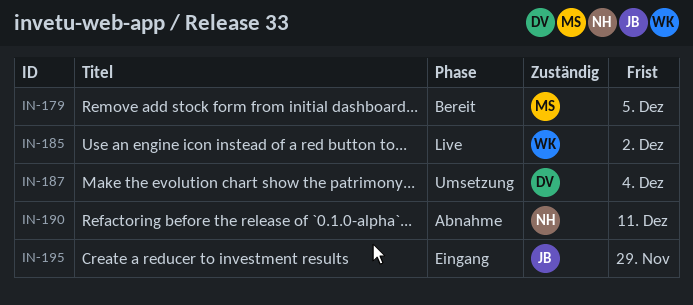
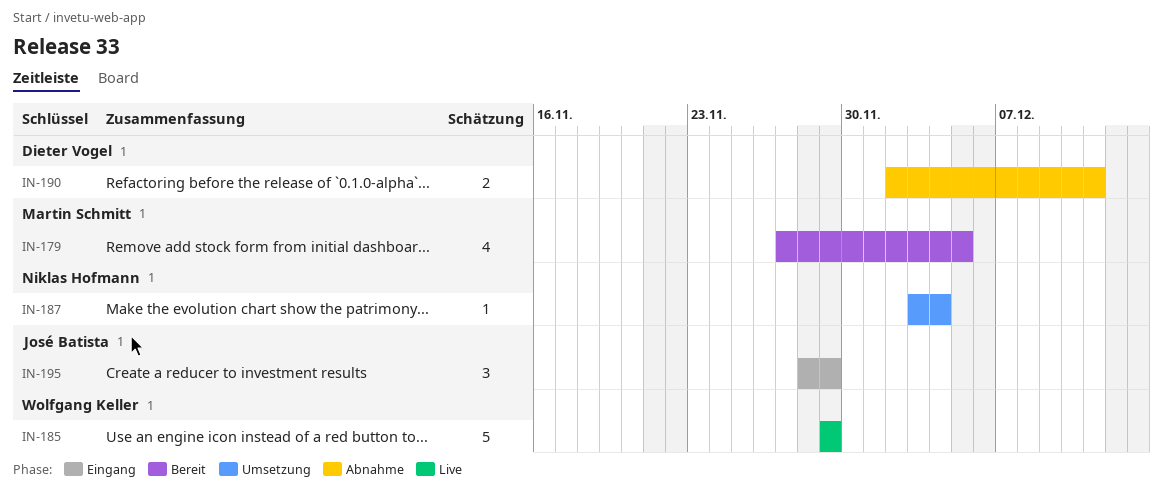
IN-185, due: Dec 2 -> Nov 29
IN-187, owner: Dieter Vogel -> Niklas Hofmann
IN-190, owner: Niklas Hofmann -> Dieter Vogel

